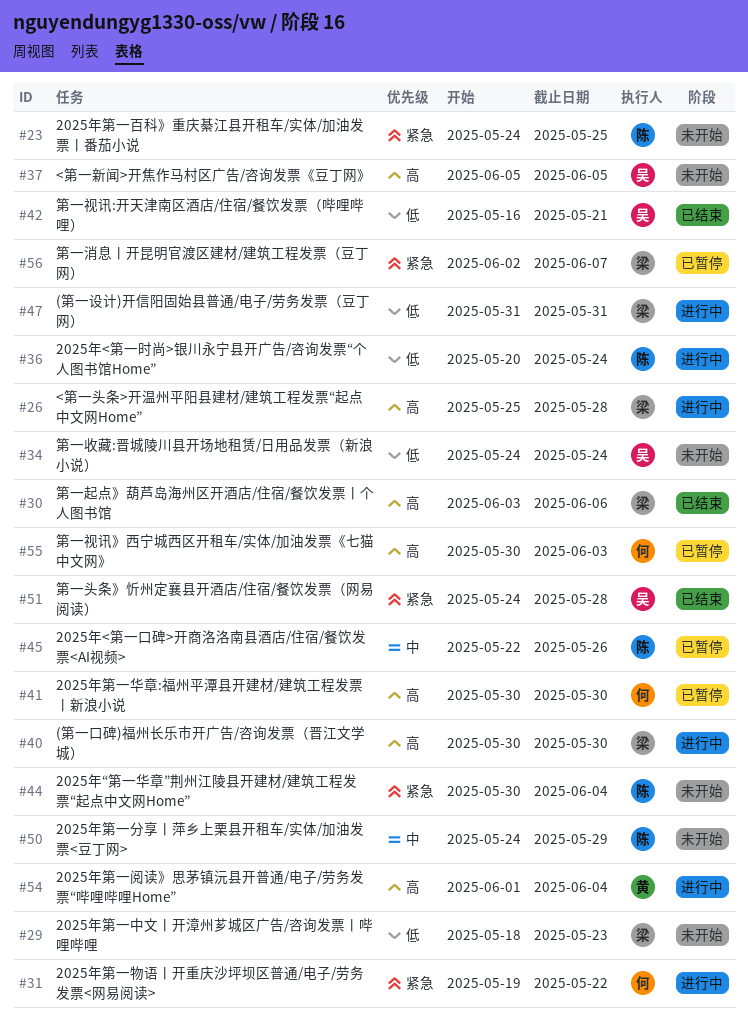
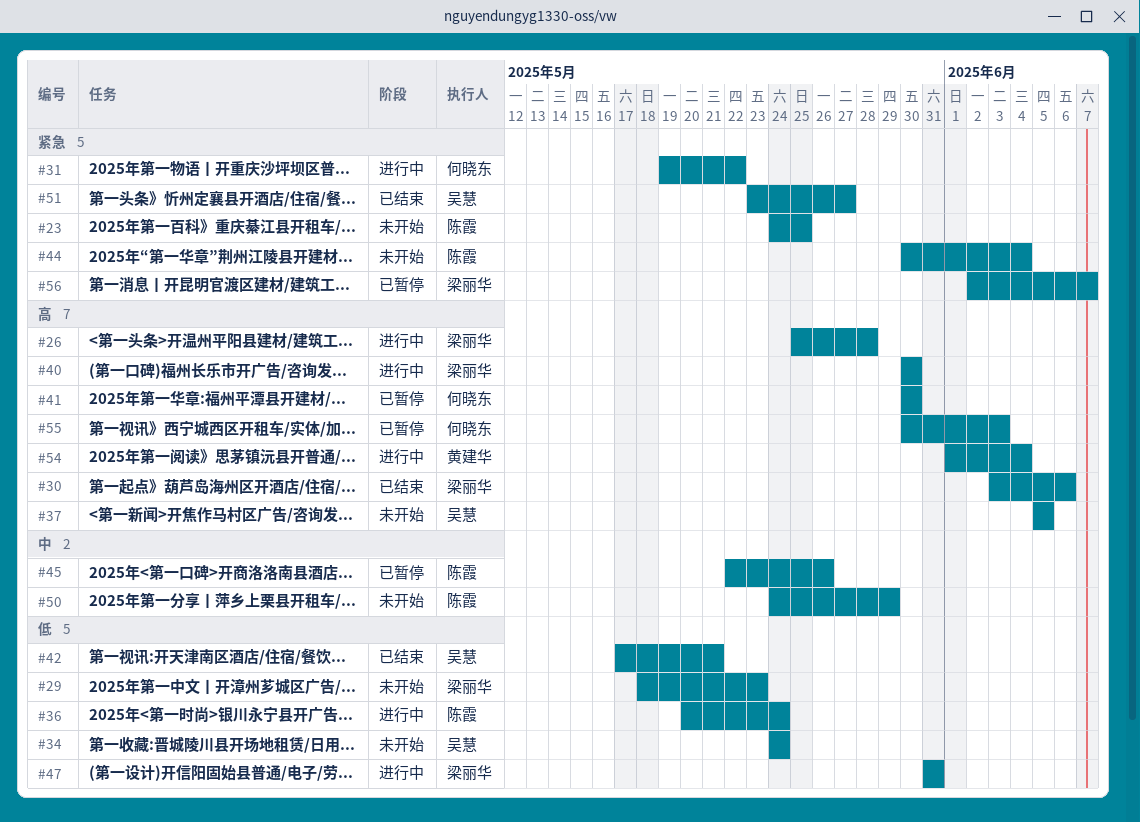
#42, start: May 16 -> May 17
#51, start: May 24 -> May 23
#51, due: May 28 -> May 27

